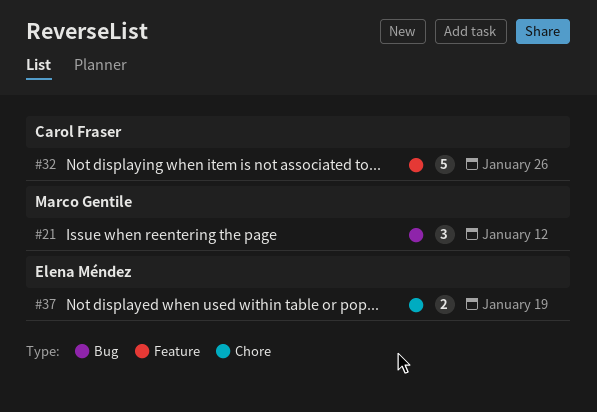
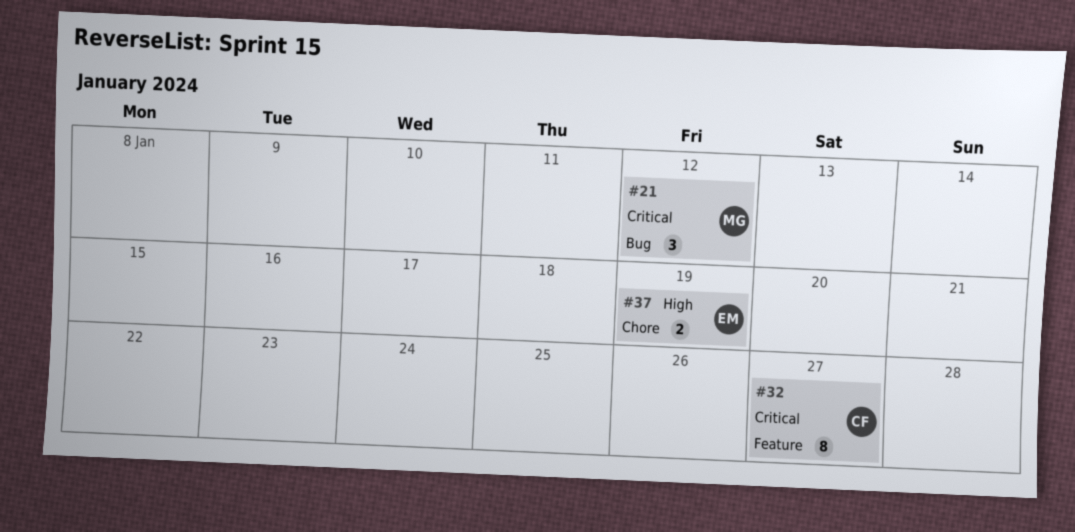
#32, estimate: 5 -> 8
#32, due: Jan 26 -> Jan 27

